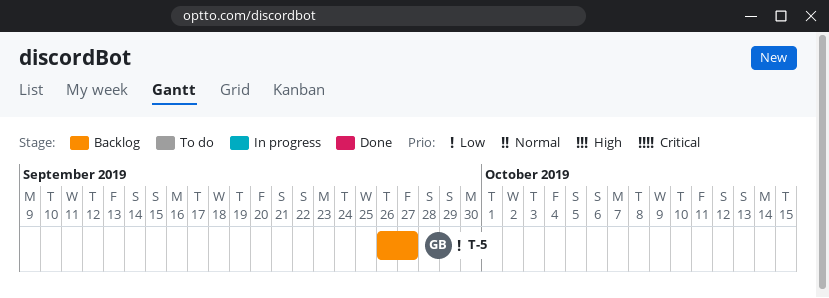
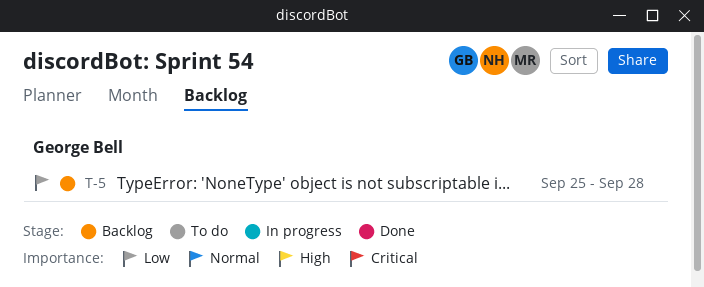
T-5, start: Sep 26 -> Sep 25
T-5, due: Sep 27 -> Sep 28

